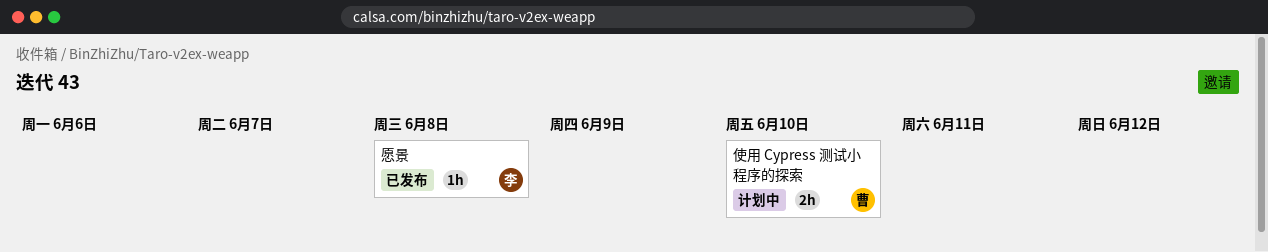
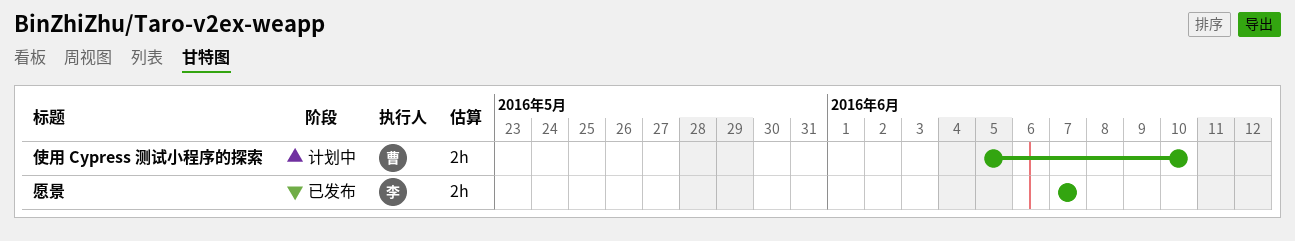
愿景, estimate: 1h -> 2h
愿景, due: Jun 8 -> Jun 7

